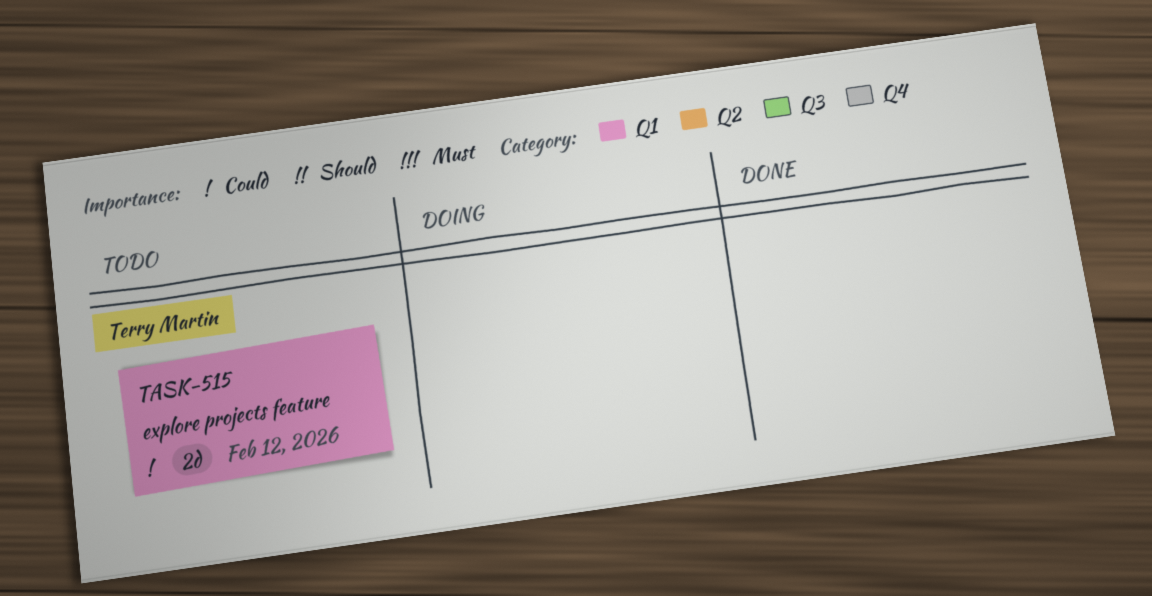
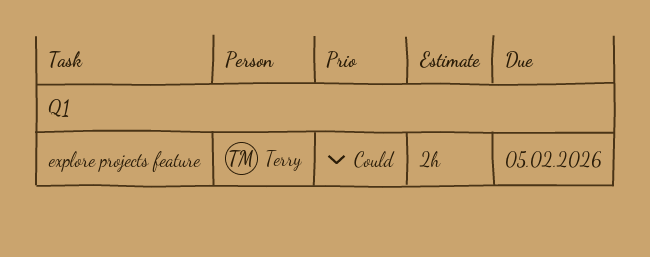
explore projects feature, estimate: 2d -> 2h
explore projects feature, due: Feb 12 -> Feb 5

